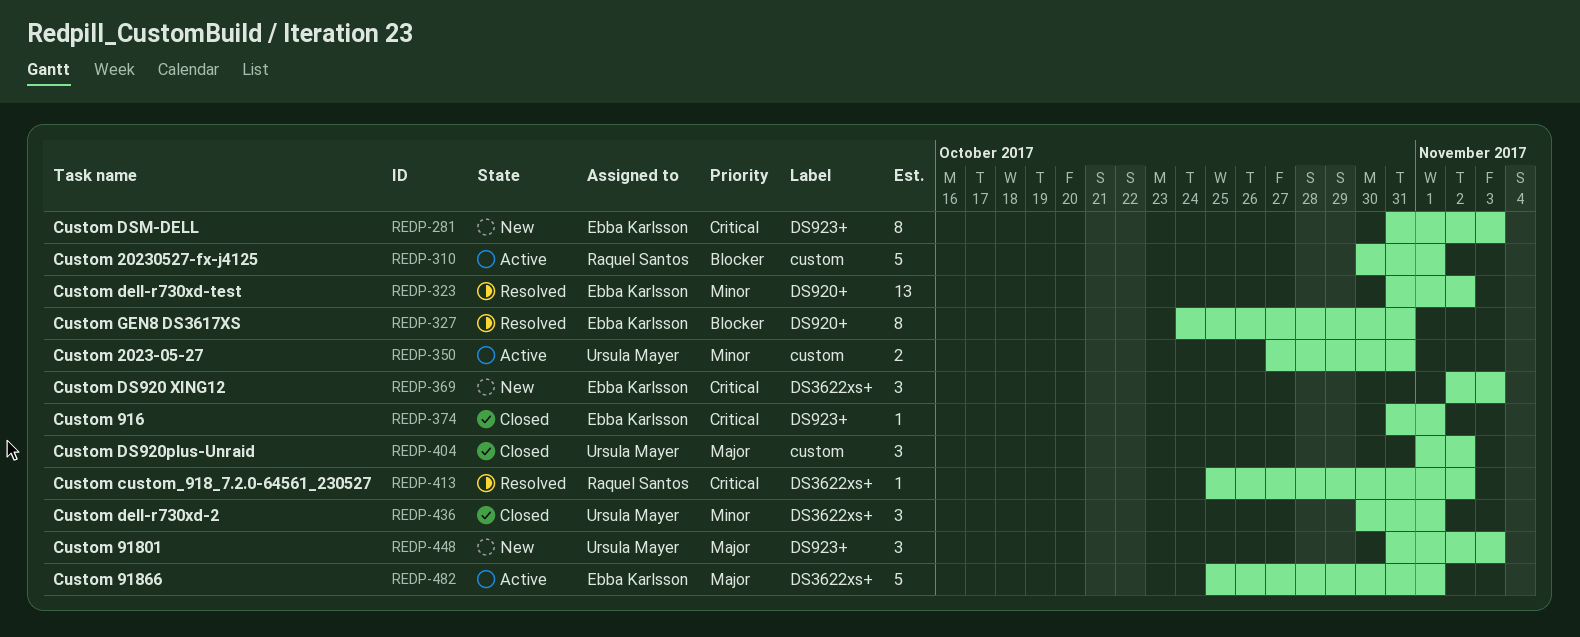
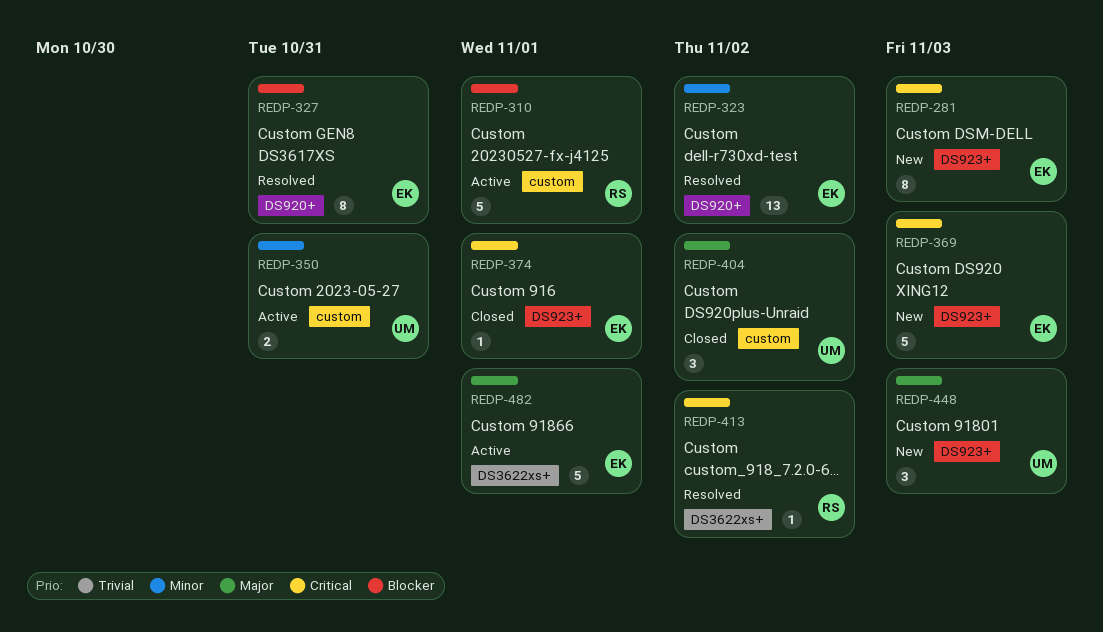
REDP-369, label: DS3622xs+ -> DS923+
REDP-369, estimate: 3 -> 5
REDP-436: present -> none

